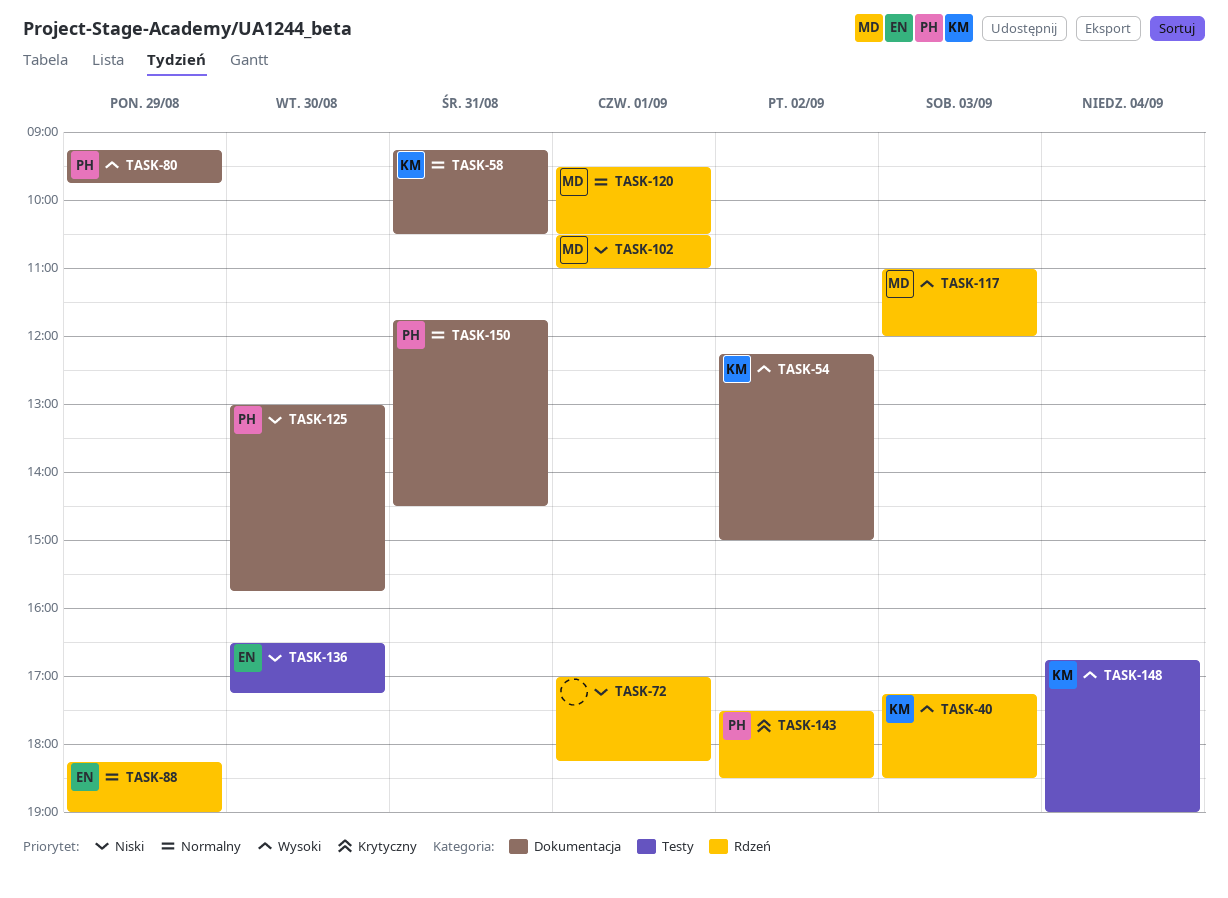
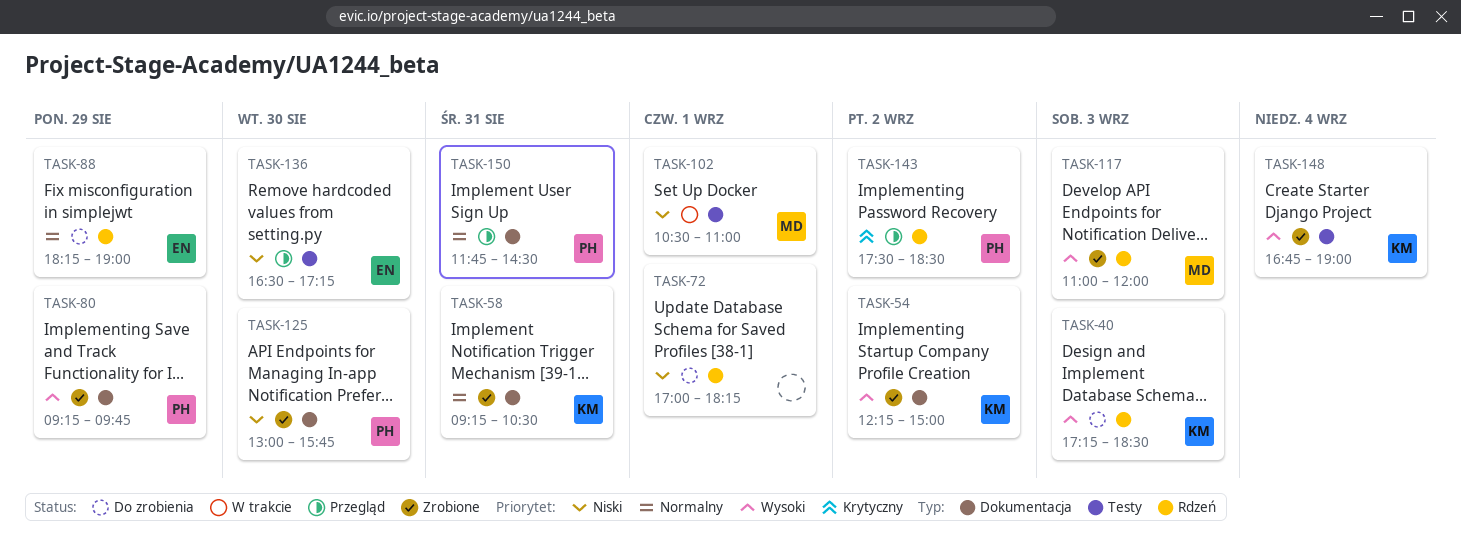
TASK-102, label: Rdzeń -> Testy
TASK-120: present -> none

